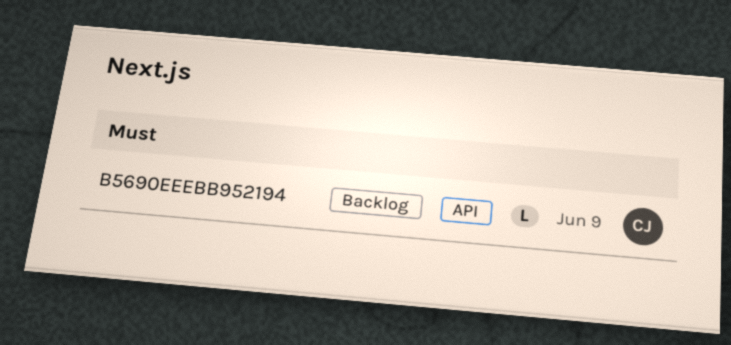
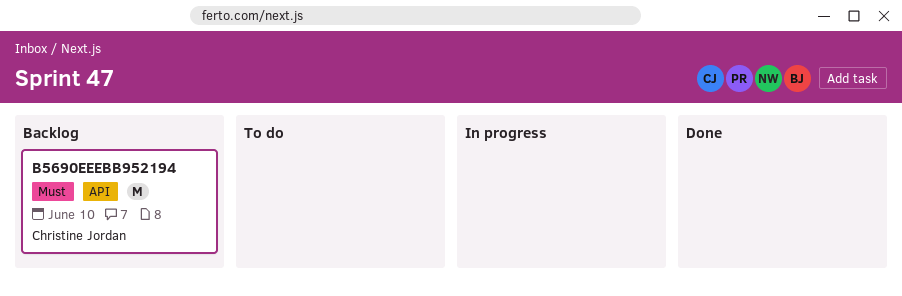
B5690EEEBB952194, estimate: L -> M
B5690EEEBB952194, due: Jun 9 -> Jun 10

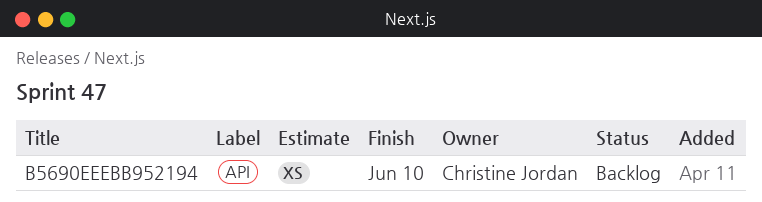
B5690EEEBB952194, estimate: M -> XS

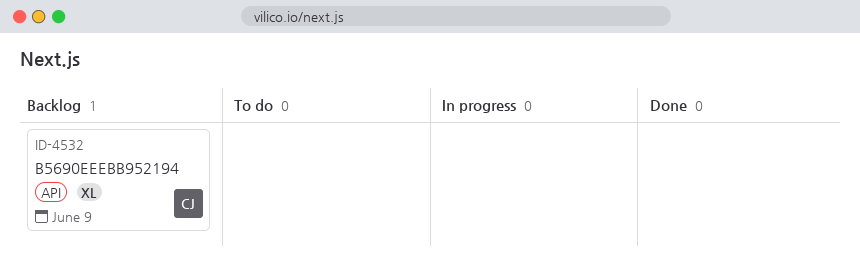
B5690EEEBB952194, estimate: XS -> XL
B5690EEEBB952194, due: Jun 10 -> Jun 9

